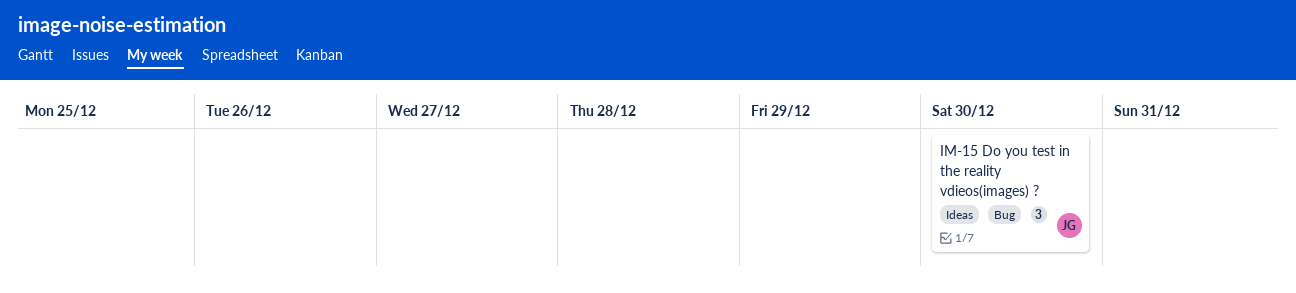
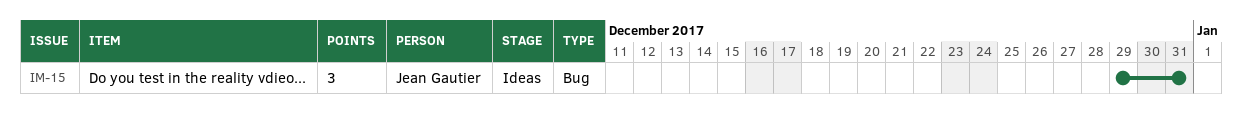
IM-15, due: Dec 30 -> Dec 31

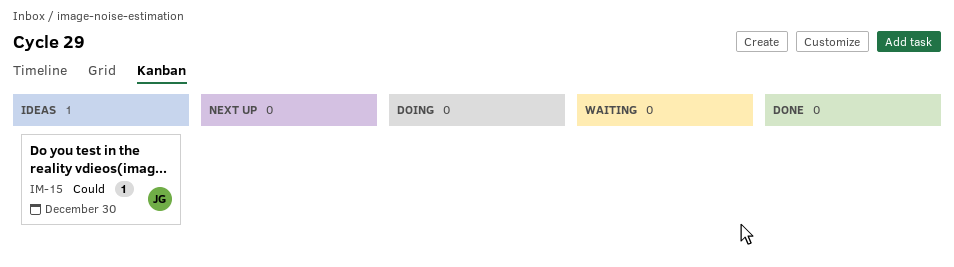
IM-15, estimate: 3 -> 1
IM-15, due: Dec 31 -> Dec 30

